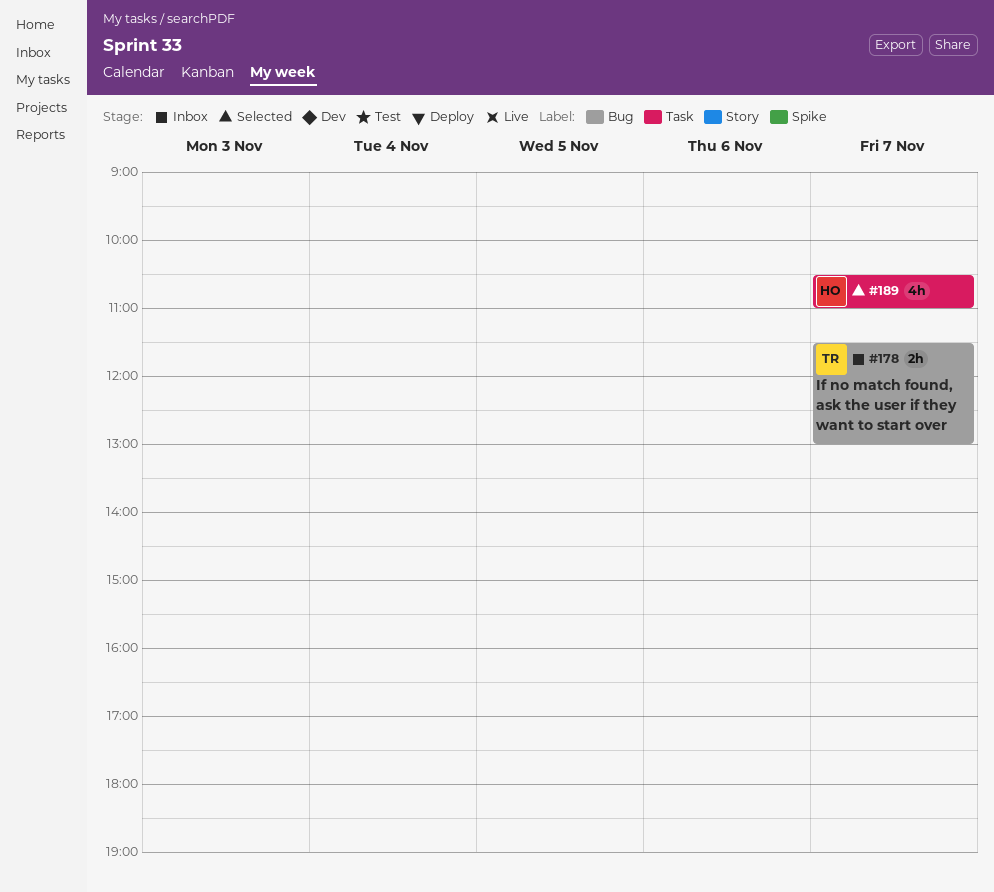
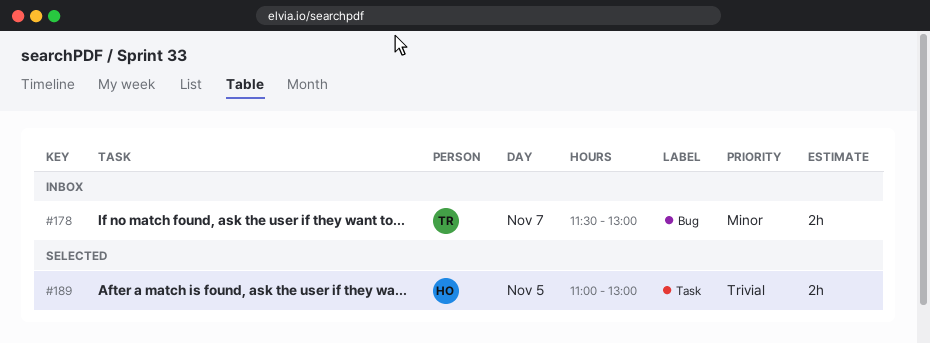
#189, estimate: 4h -> 2h
#189, day: Nov 7 -> Nov 5
#189, begins: 10:30 -> 11:00
#189, ends: 11:00 -> 13:00

